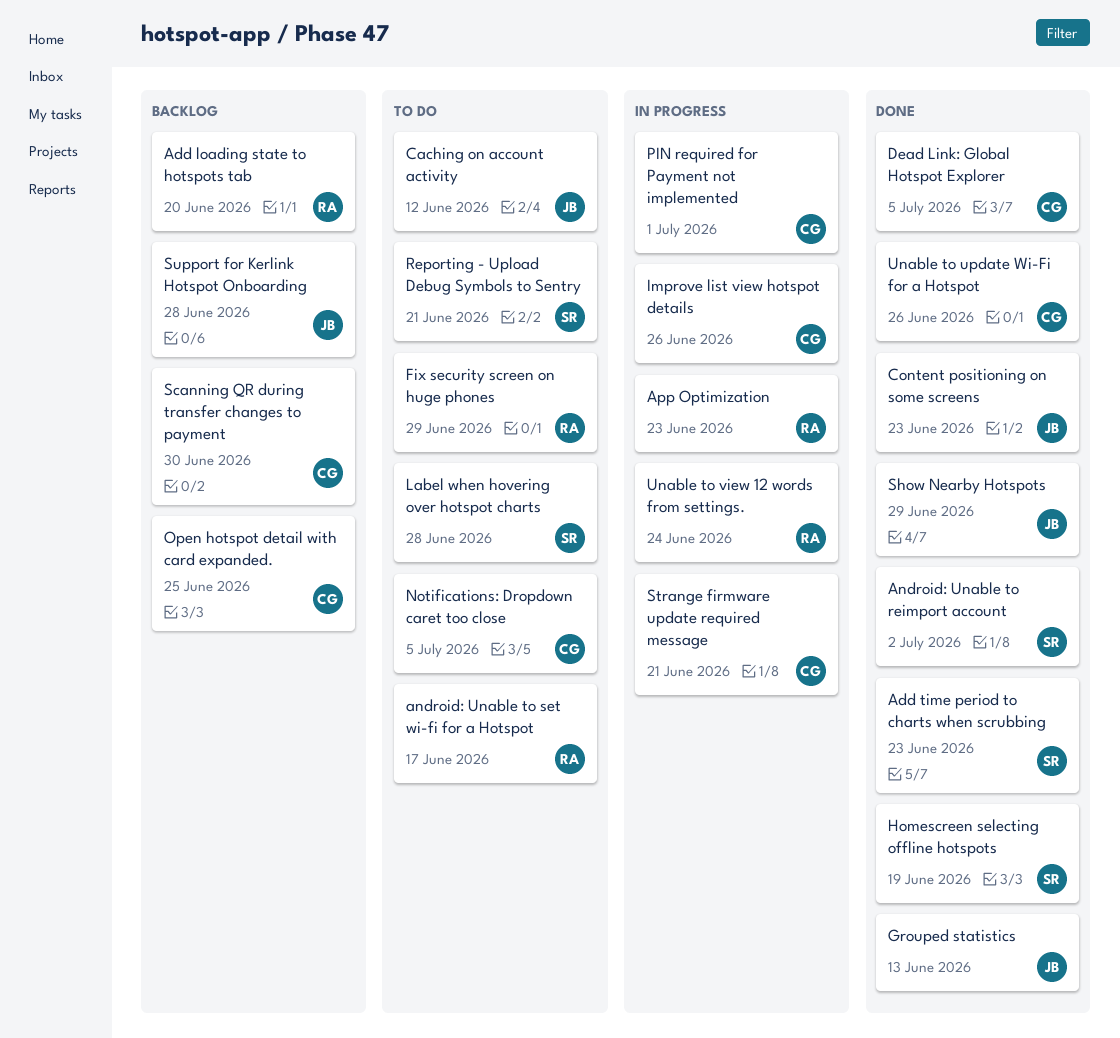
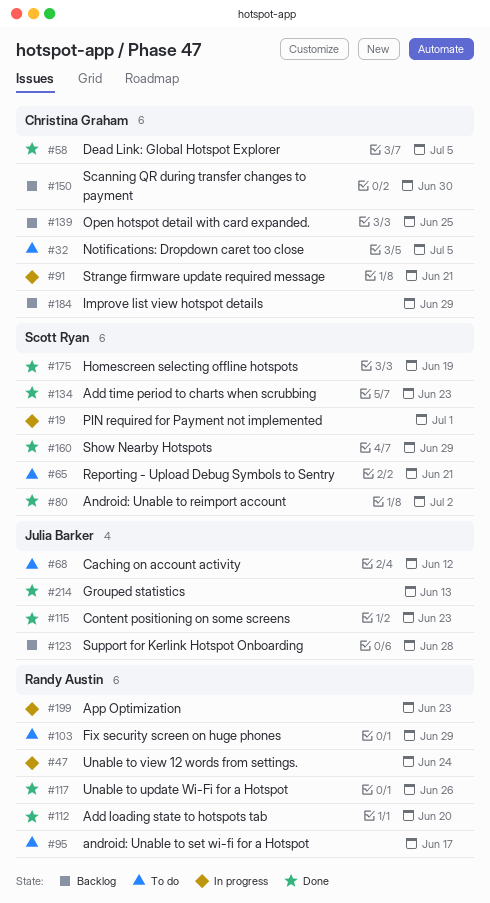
Add loading state to hotspots tab, status: Backlog -> Done
Improve list view hotspot details, status: In progress -> Backlog
Improve list view hotspot details, due: Jun 26 -> Jun 29
Label when hovering over hotspot charts: present -> none
PIN required for Payment not implemented, owner: Christina Graham -> Scott Ryan
Show Nearby Hotspots, owner: Julia Barker -> Scott Ryan
Unable to update Wi-Fi for a Hotspot, owner: Christina Graham -> Randy Austin

